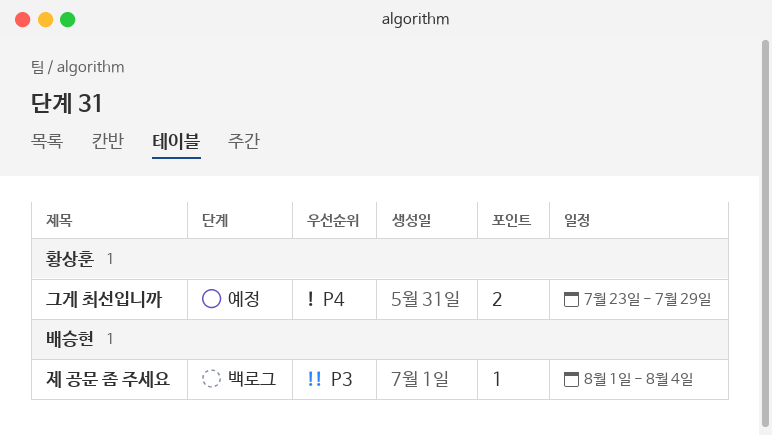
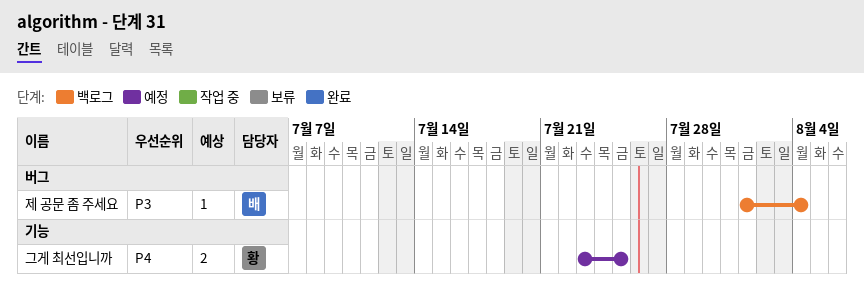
그게 최선입니까, due: Jul 29 -> Jul 25

